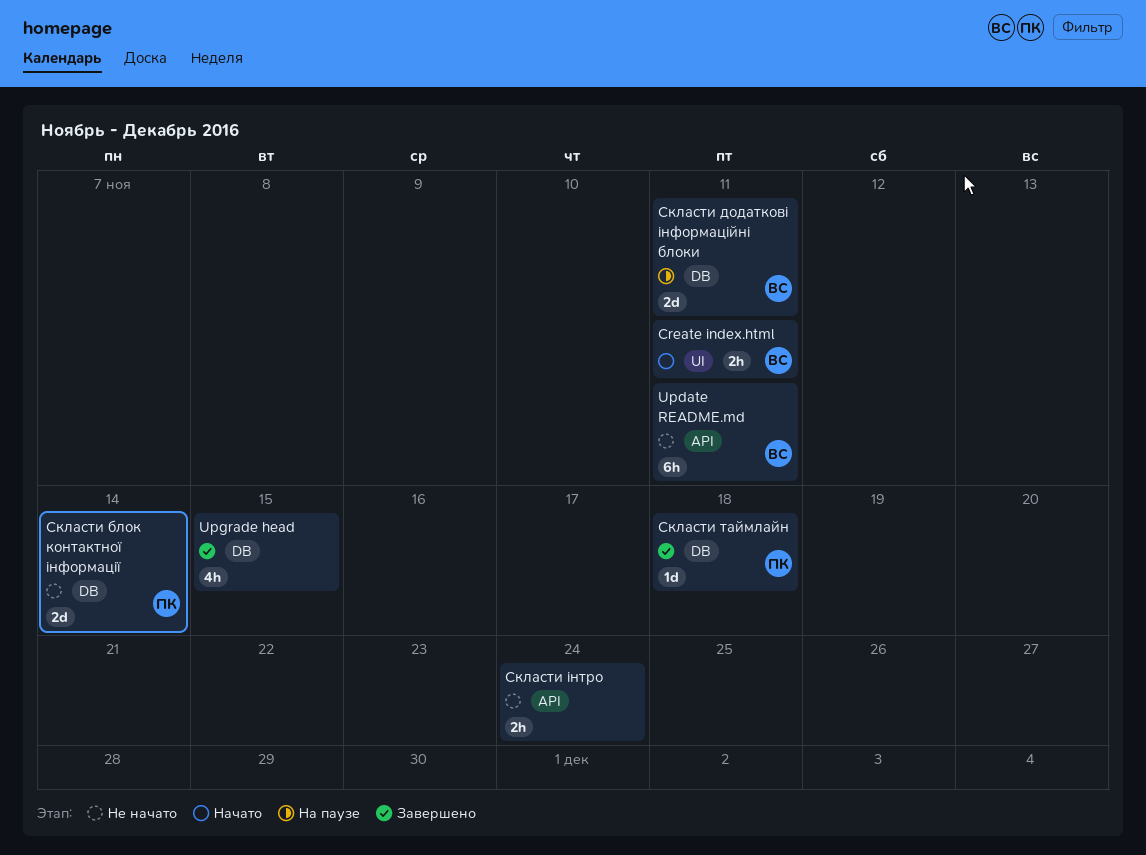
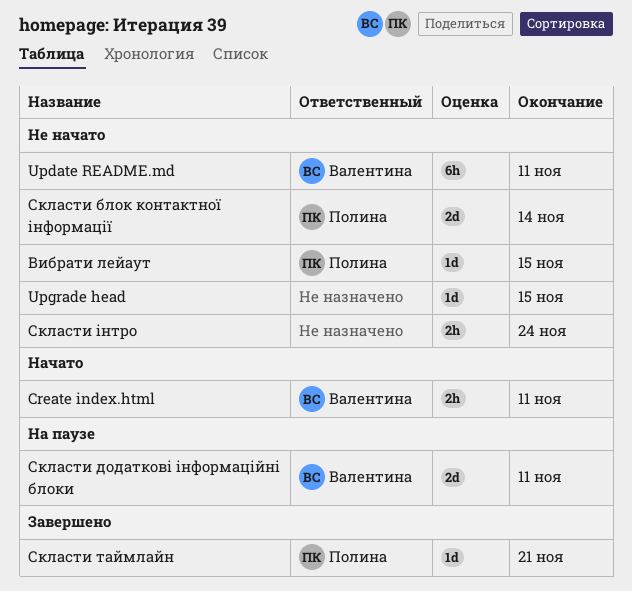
Upgrade head, status: Завершено -> Не начато
Upgrade head, estimate: 4h -> 1d
Вибрати лейаут: none -> present
Скласти таймлайн, due: Nov 18 -> Nov 21

